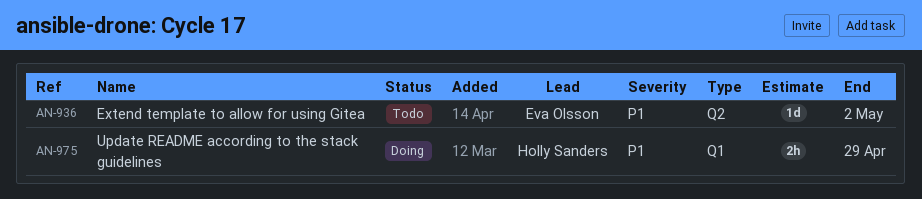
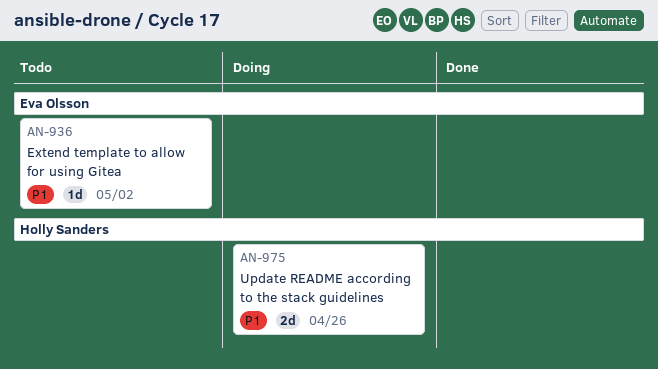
AN-975, estimate: 2h -> 2d
AN-975, due: Apr 29 -> Apr 26

